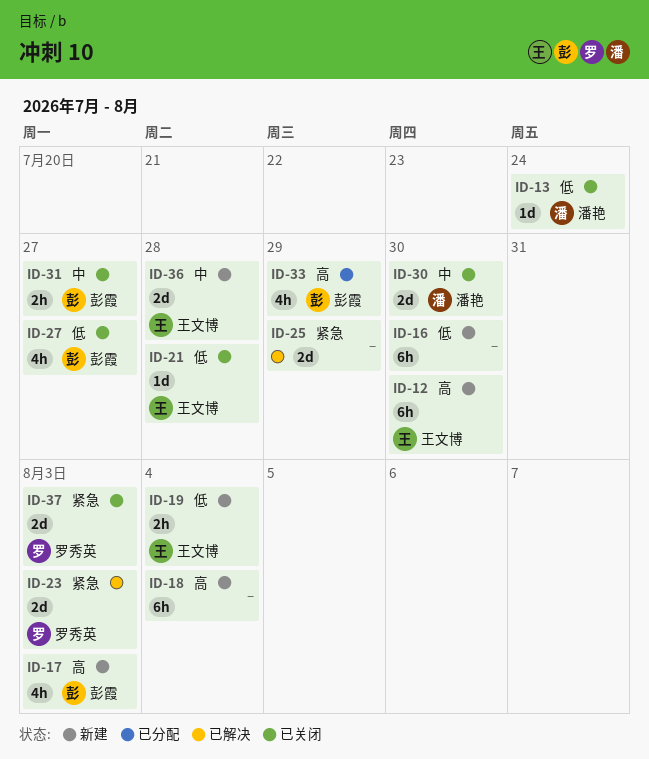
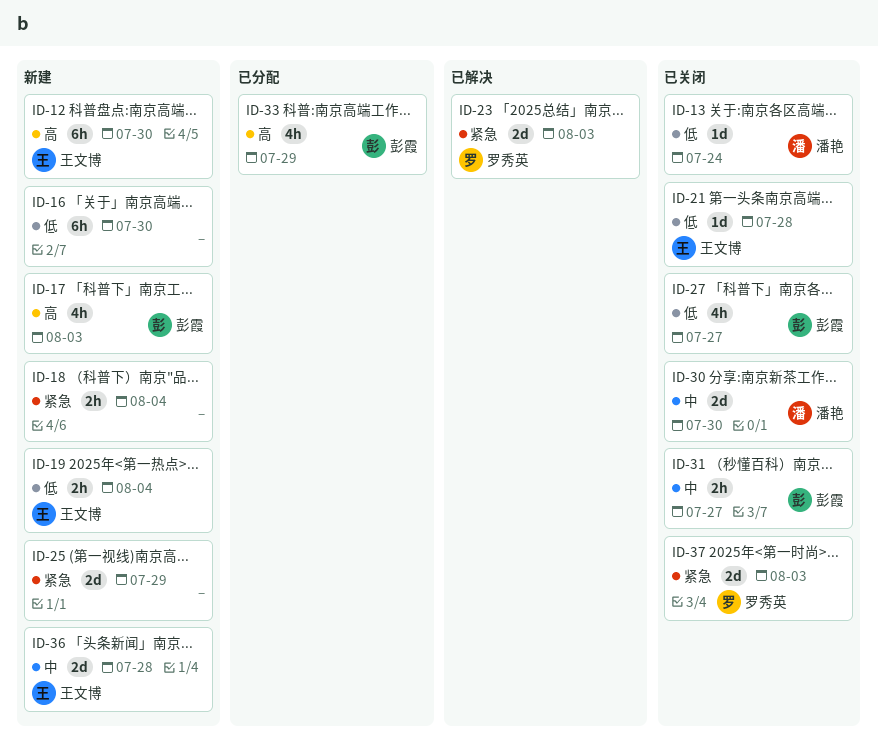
ID-18, priority: 高 -> 紧急
ID-18, estimate: 6h -> 2h
ID-25, status: 已解决 -> 新建

